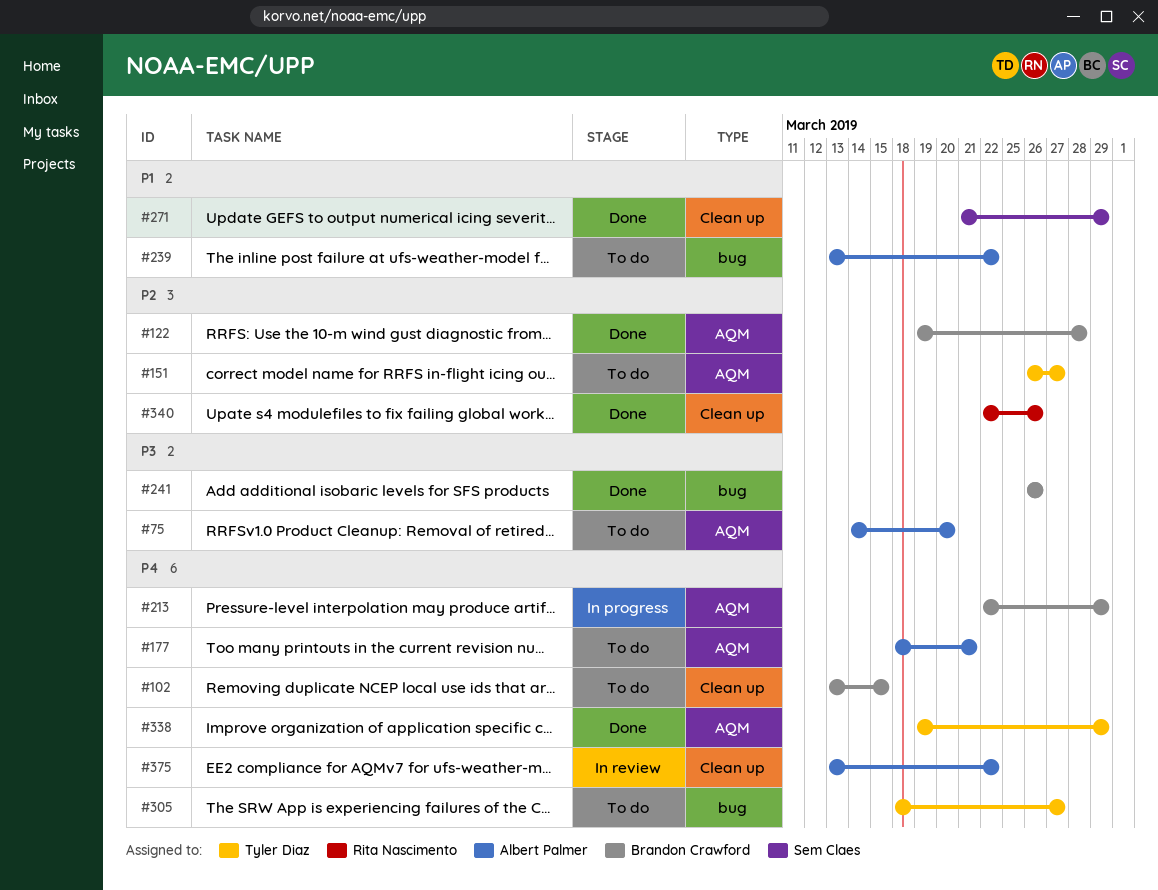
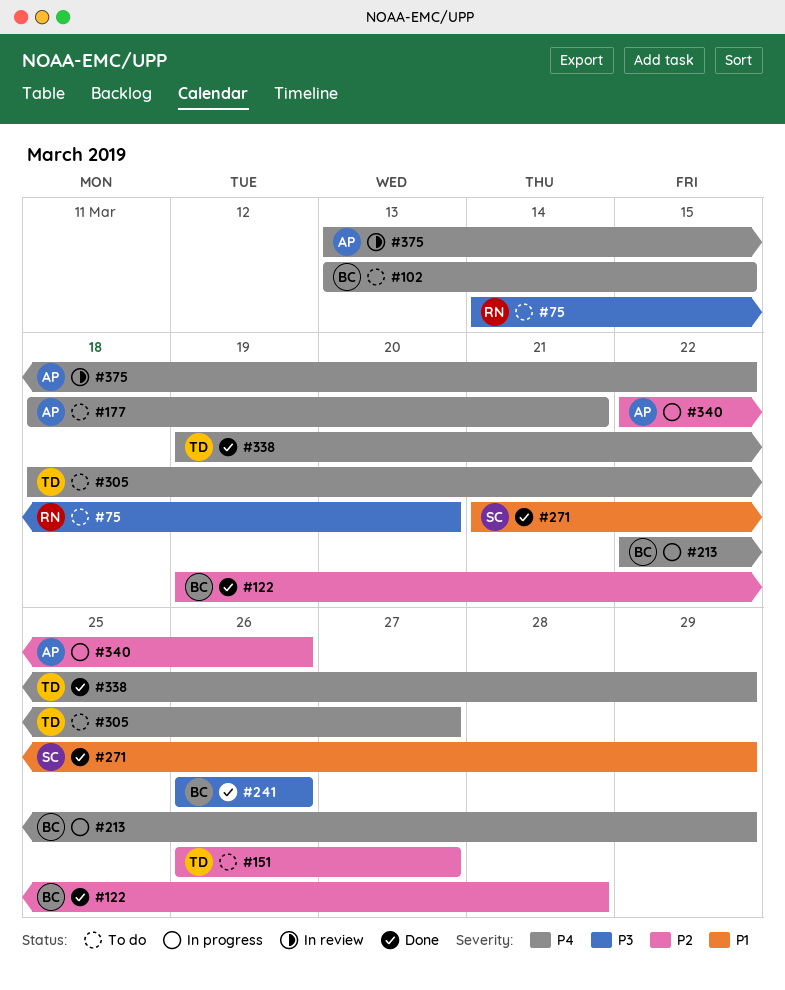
#75, owner: Albert Palmer -> Rita Nascimento
#239: present -> none
#340, status: Done -> In progress
#340, owner: Rita Nascimento -> Albert Palmer

